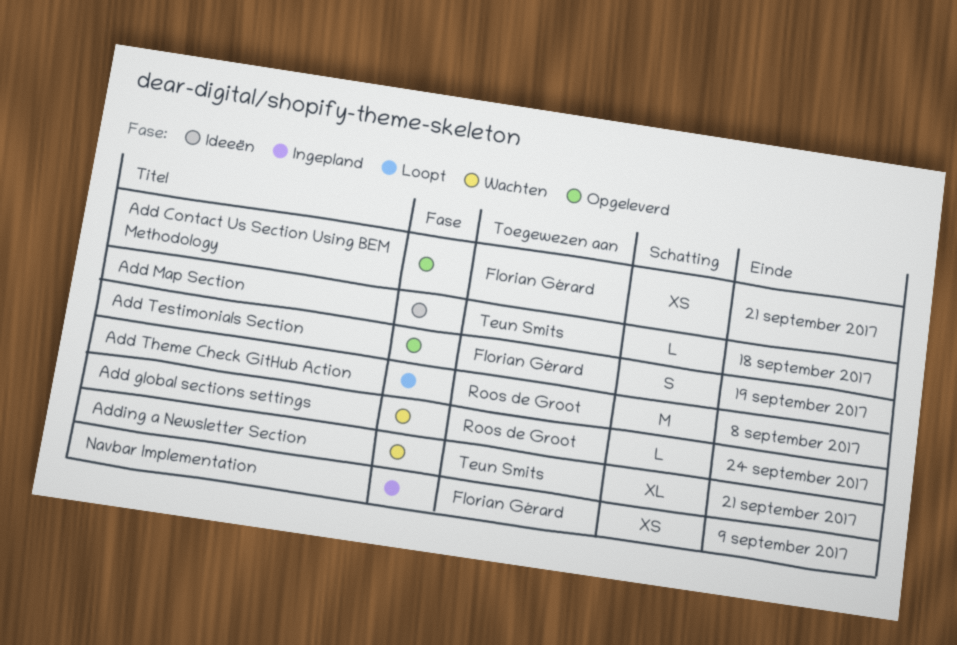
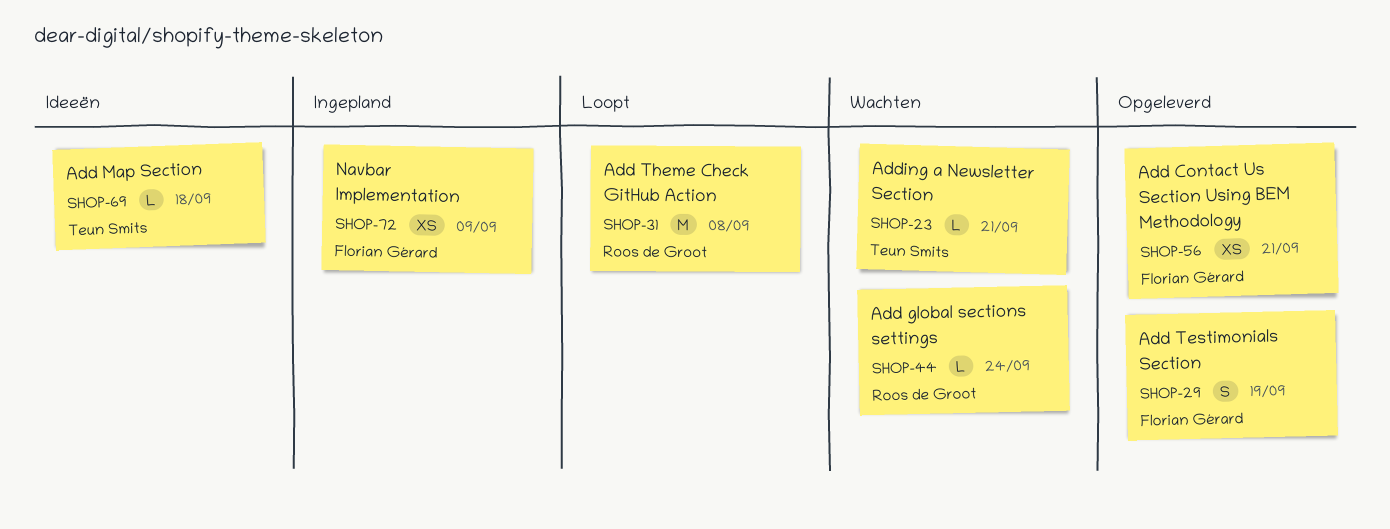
Adding a Newsletter Section, estimate: XL -> L

